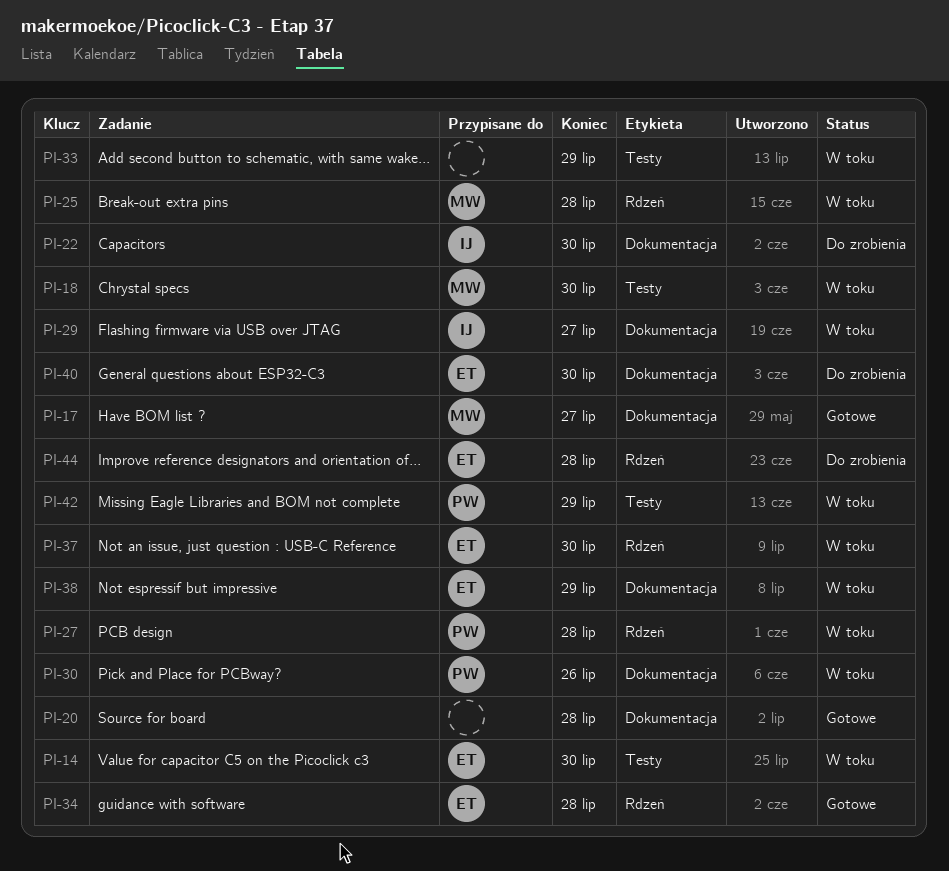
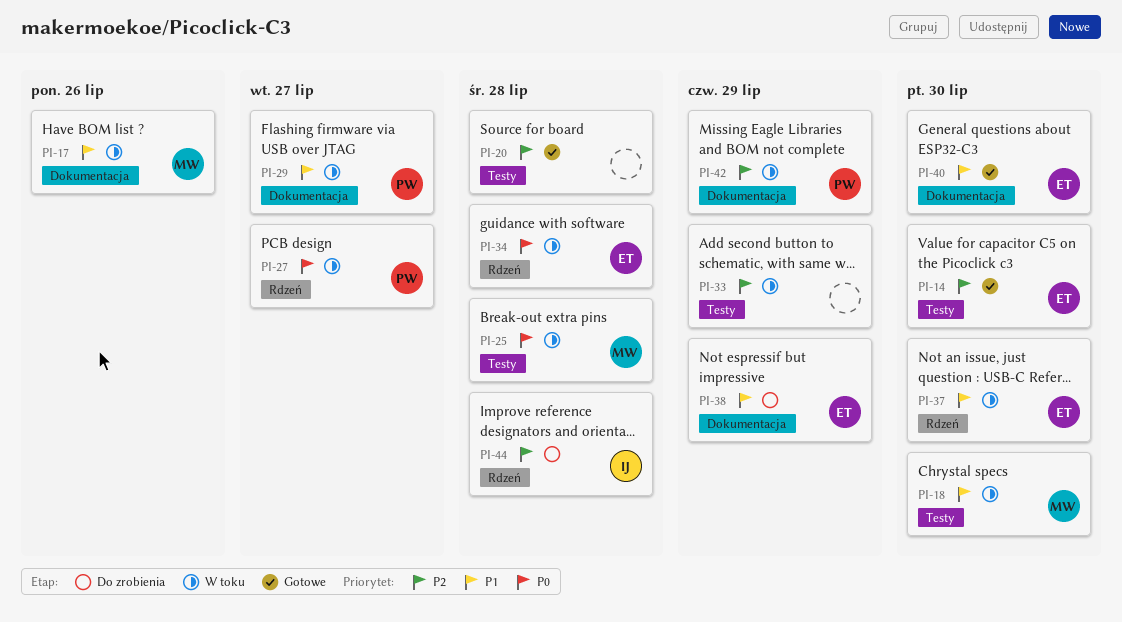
PI-14, status: W toku -> Gotowe
PI-17, status: Gotowe -> W toku
PI-17, due: Jul 27 -> Jul 26
PI-20, label: Dokumentacja -> Testy
PI-22: present -> none
PI-25, label: Rdzeń -> Testy
PI-27, due: Jul 28 -> Jul 27
PI-29, owner: IJ -> PW
PI-30: present -> none
PI-34, status: Gotowe -> W toku
PI-38, status: W toku -> Do zrobienia
PI-40, status: Do zrobienia -> Gotowe
PI-42, label: Testy -> Dokumentacja
PI-44, owner: ET -> IJ

